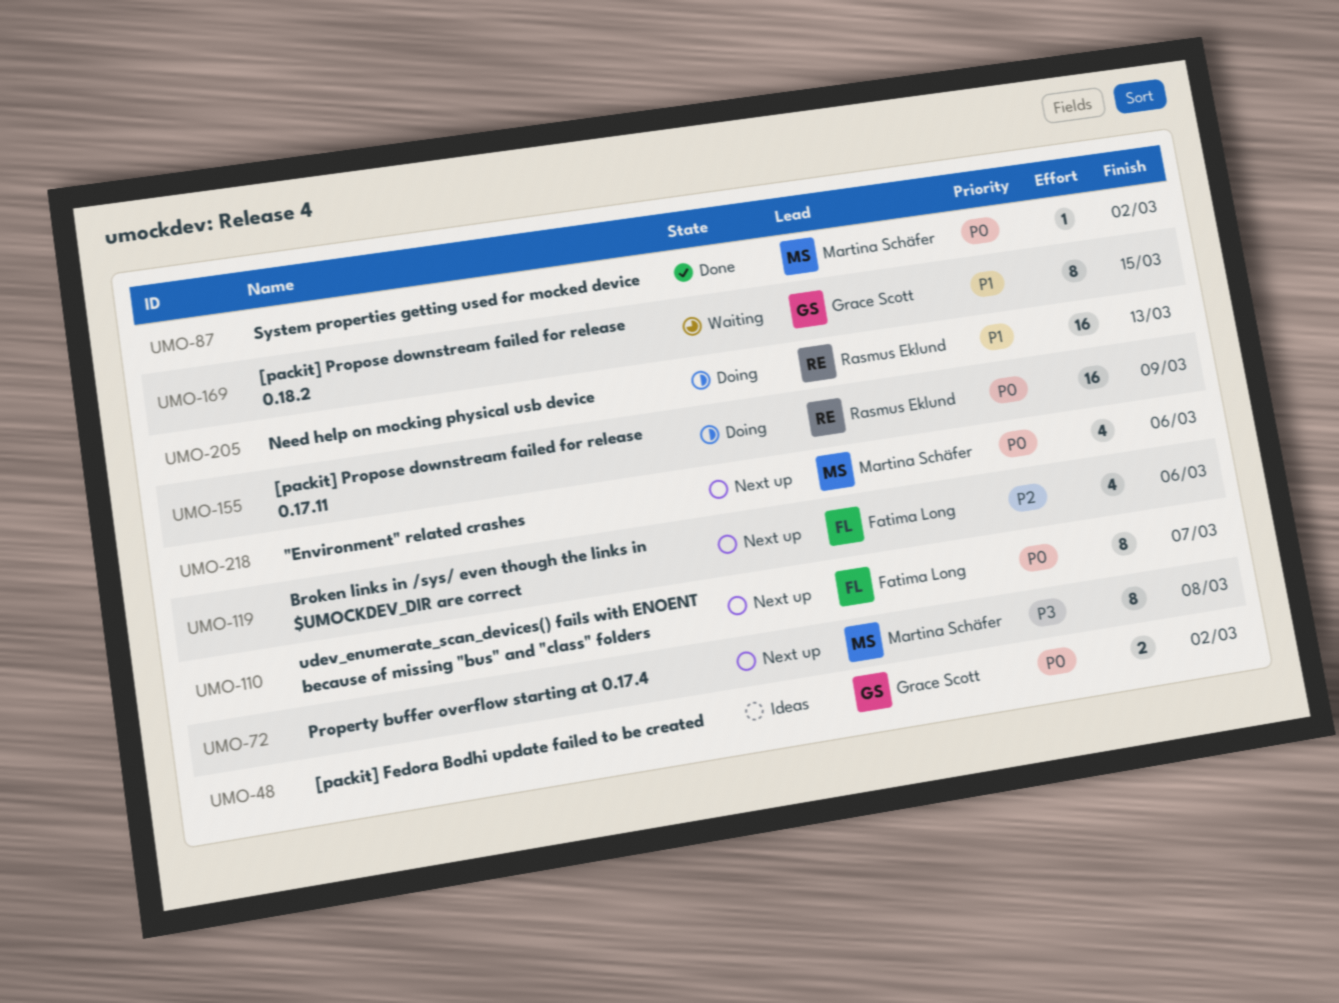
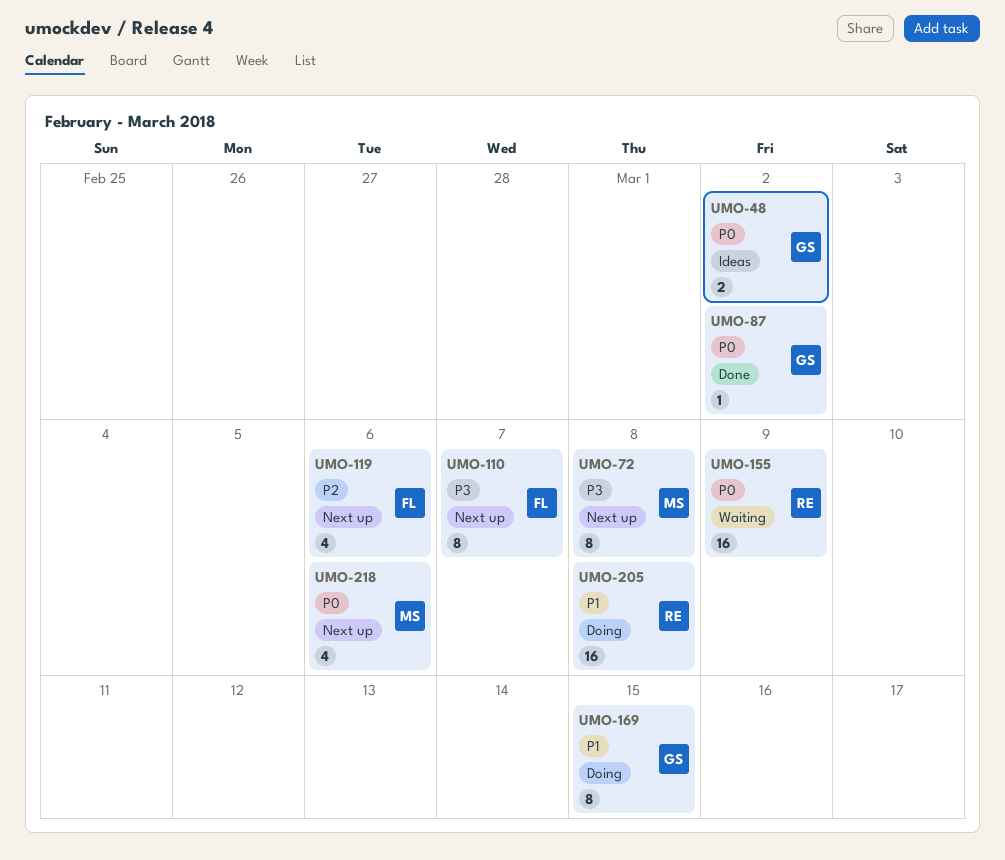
UMO-87, owner: Martina Schäfer -> Grace Scott
UMO-110, priority: P0 -> P3
UMO-155, status: Doing -> Waiting
UMO-169, status: Waiting -> Doing
UMO-205, due: Mar 13 -> Mar 8

